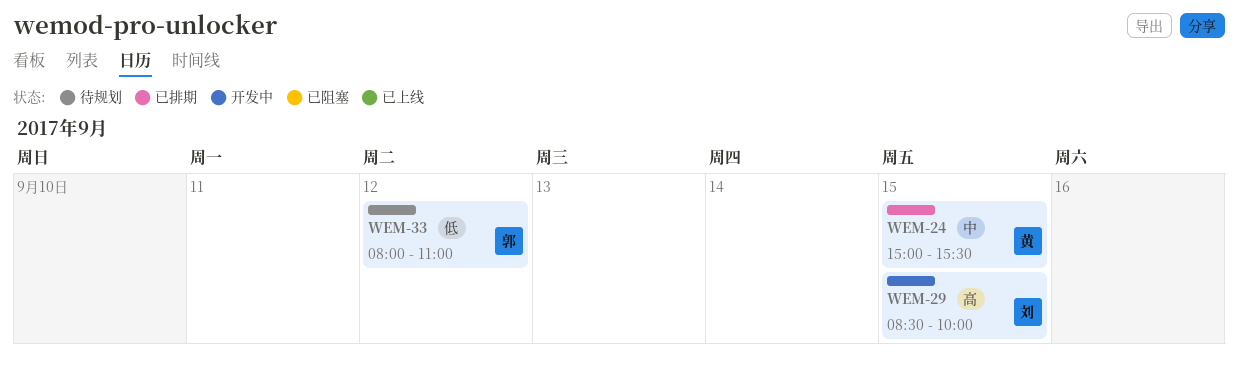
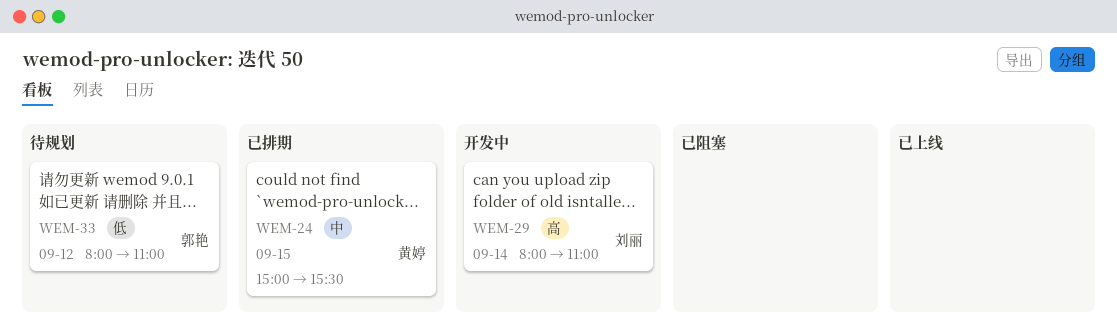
WEM-29, day: Sep 15 -> Sep 14
WEM-29, begins: 08:30 -> 08:00
WEM-29, ends: 10:00 -> 11:00

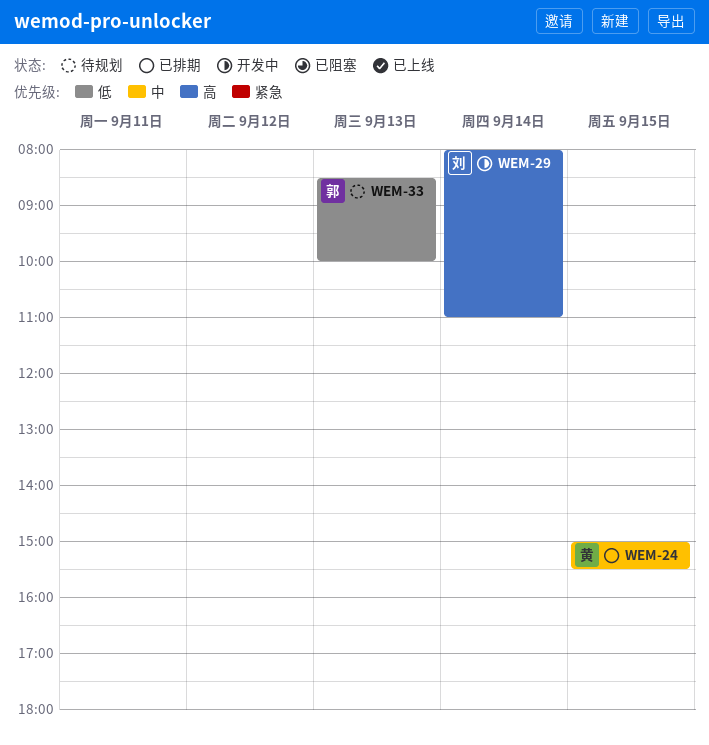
WEM-33, day: Sep 12 -> Sep 13
WEM-33, begins: 08:00 -> 08:30
WEM-33, ends: 11:00 -> 10:00

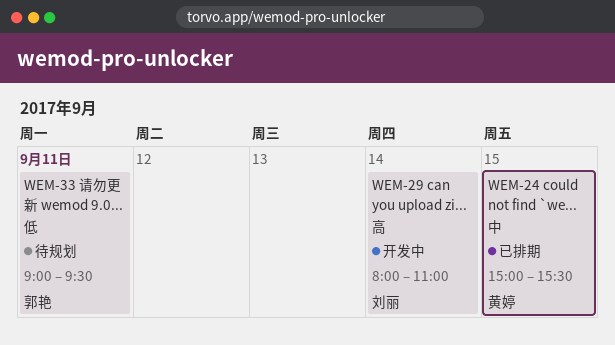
WEM-33, day: Sep 13 -> Sep 11
WEM-33, begins: 08:30 -> 09:00
WEM-33, ends: 10:00 -> 09:30

